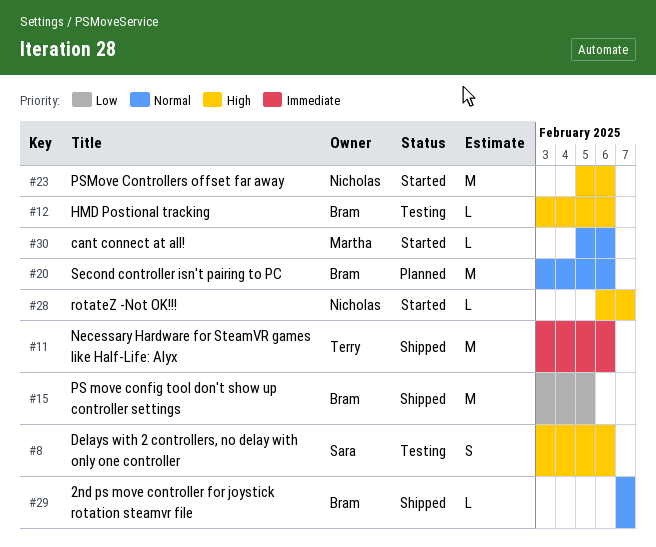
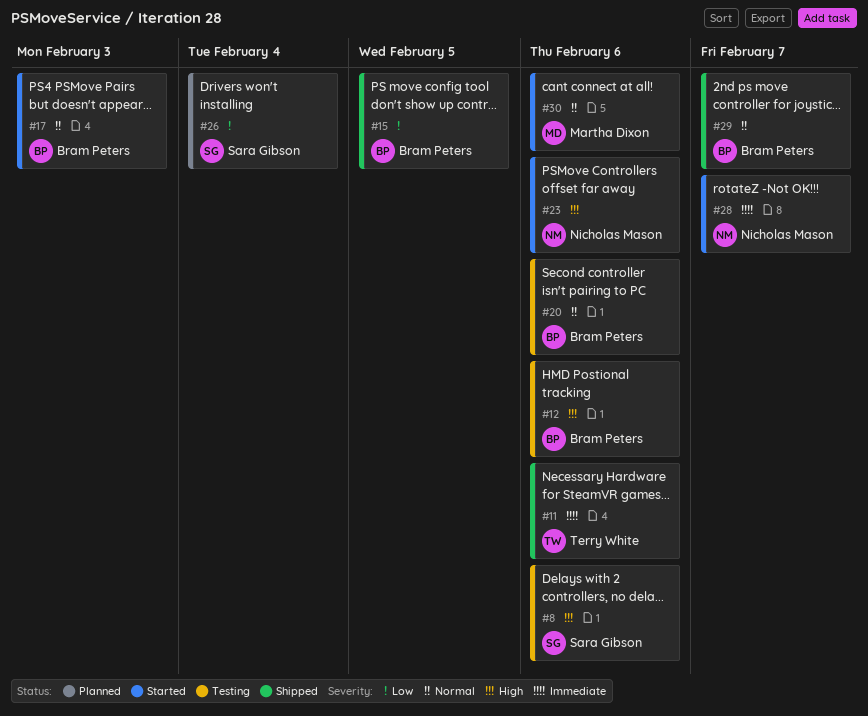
#17: none -> present
#20, status: Planned -> Testing
#26: none -> present
#28, priority: High -> Immediate

